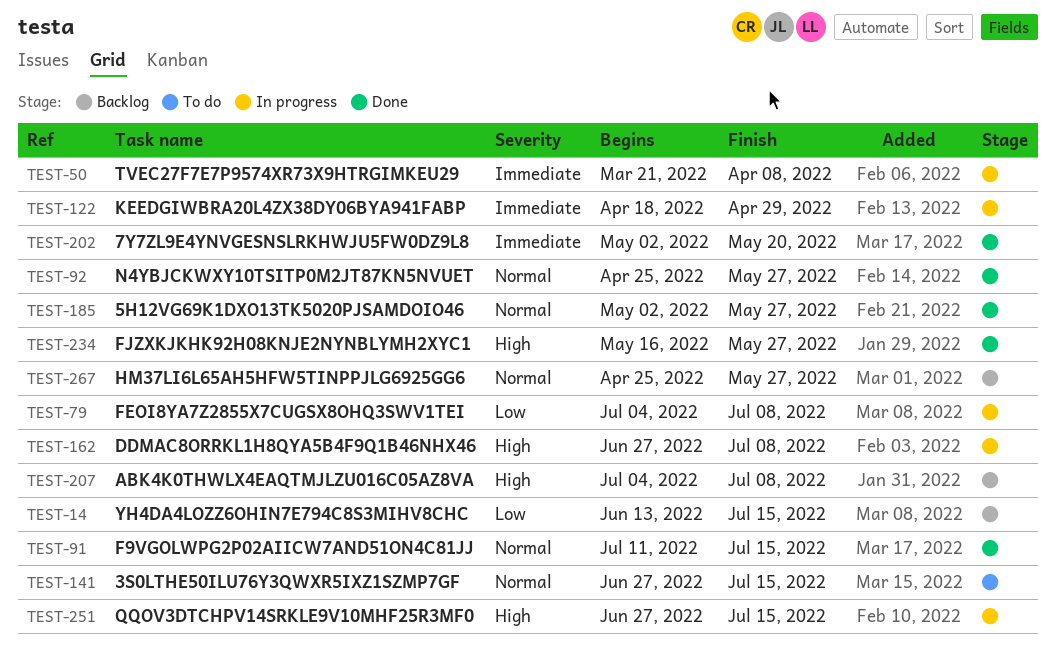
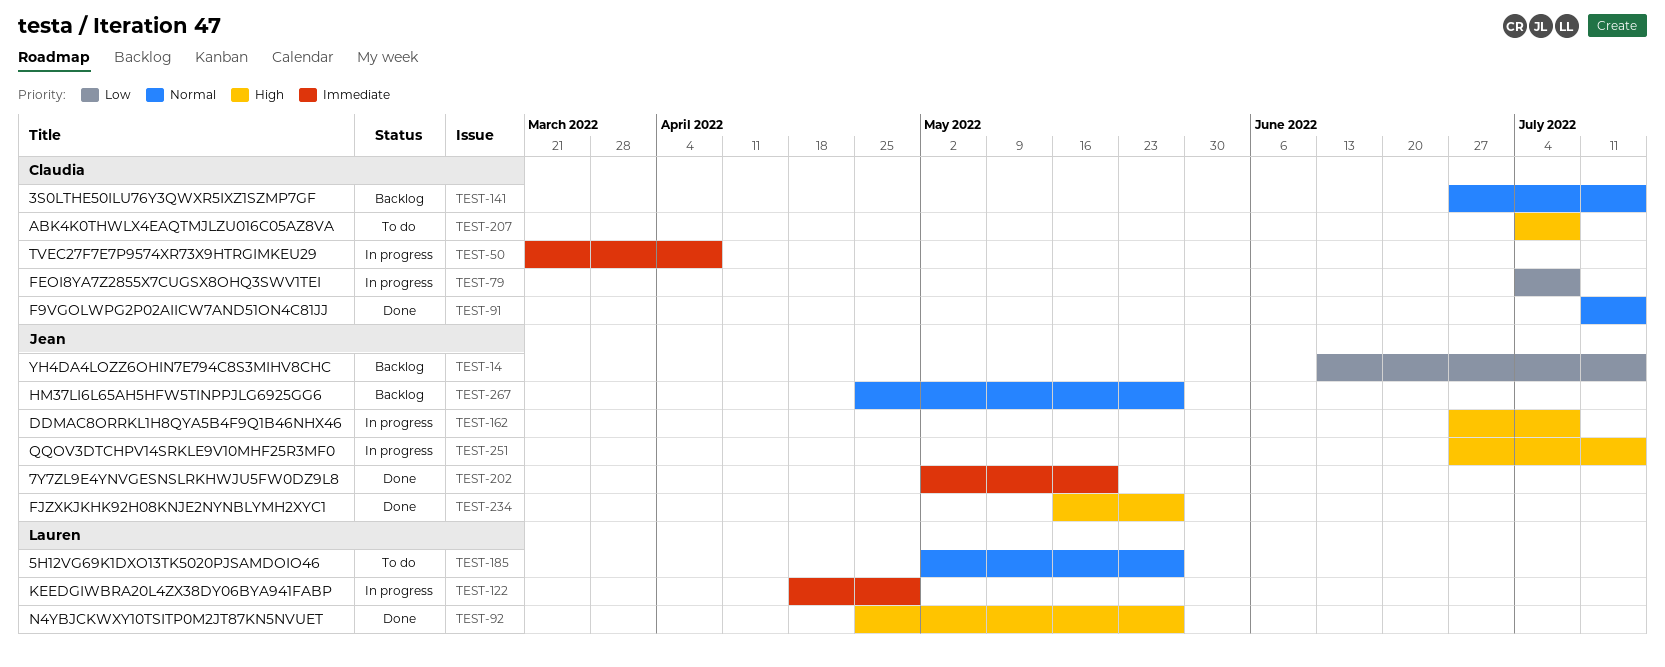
TEST-92, priority: Normal -> High
TEST-141, status: To do -> Backlog
TEST-185, status: Done -> To do
TEST-207, status: Backlog -> To do

